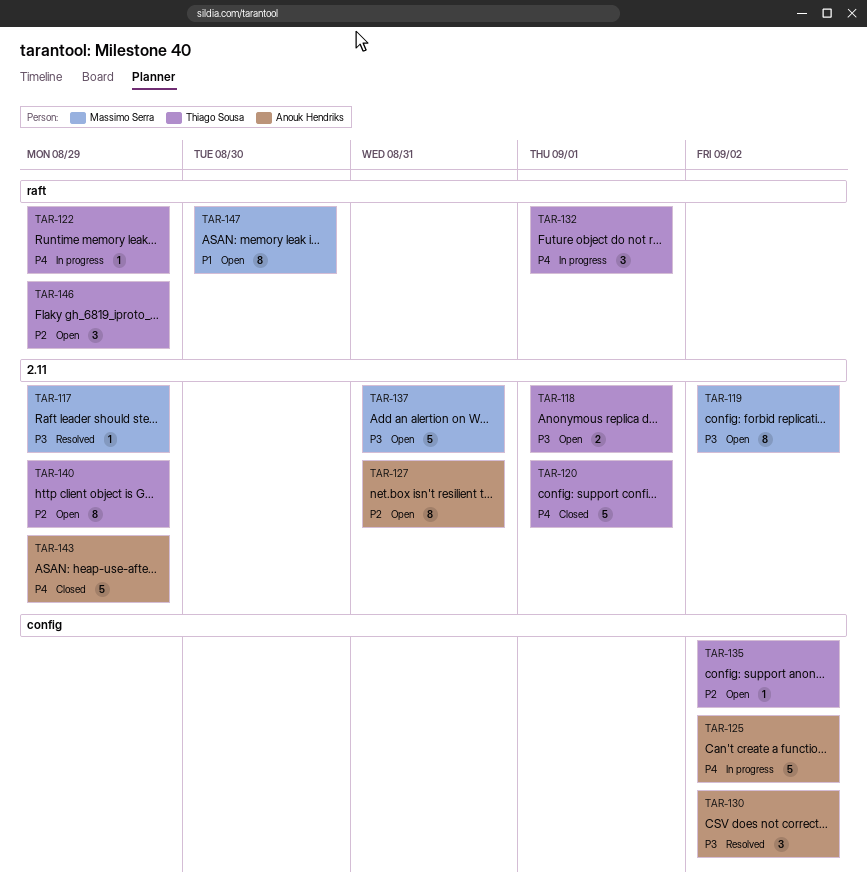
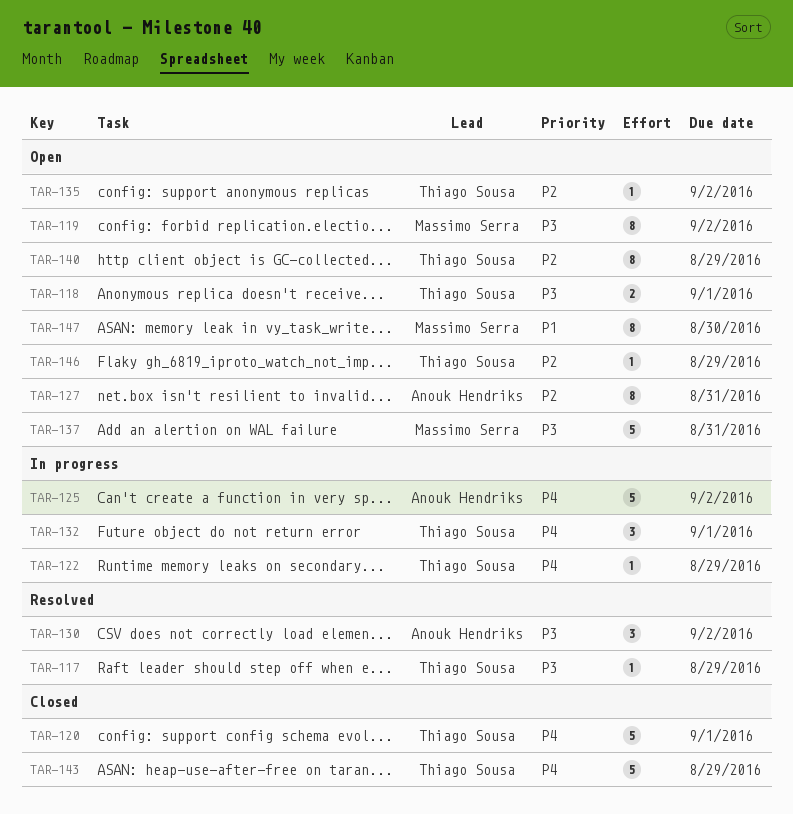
TAR-117, owner: Massimo Serra -> Thiago Sousa
TAR-143, owner: Anouk Hendriks -> Thiago Sousa
TAR-146, estimate: 3 -> 1

